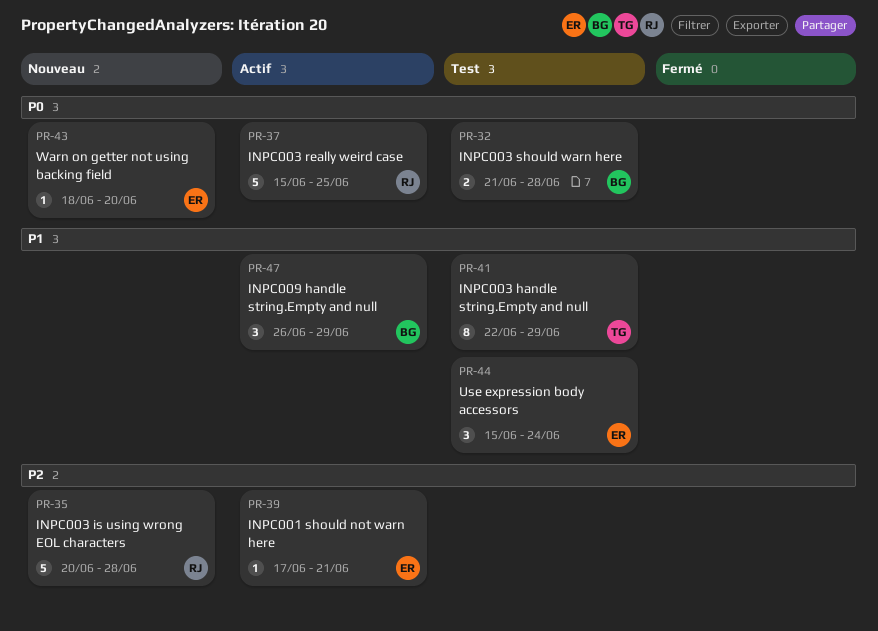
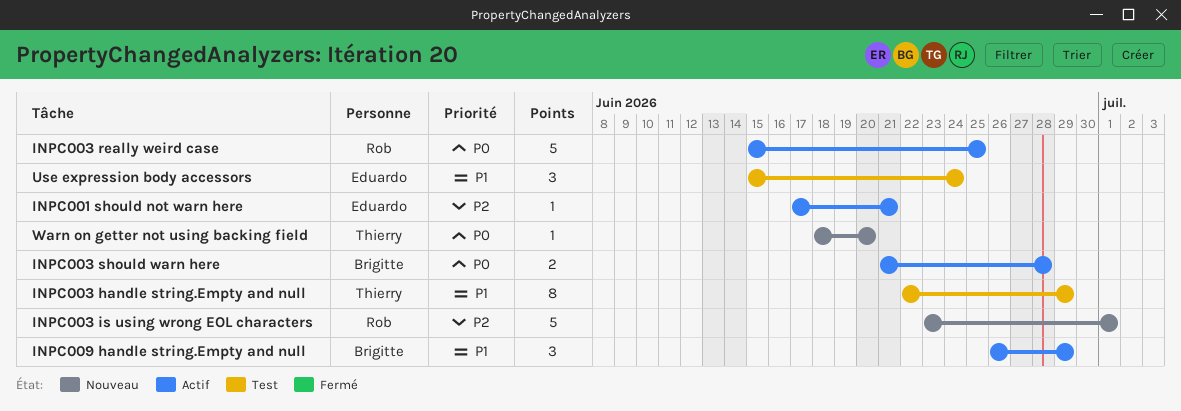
INPC003 is using wrong EOL characters, start: Jun 20 -> Jun 23
INPC003 is using wrong EOL characters, due: Jun 28 -> Jul 1
INPC003 should warn here, status: Test -> Actif
Warn on getter not using backing field, owner: Eduardo -> Thierry

